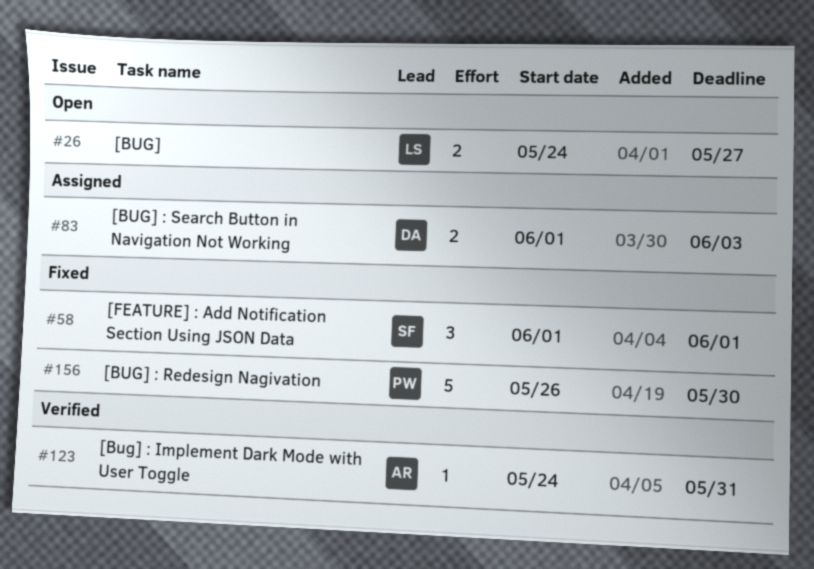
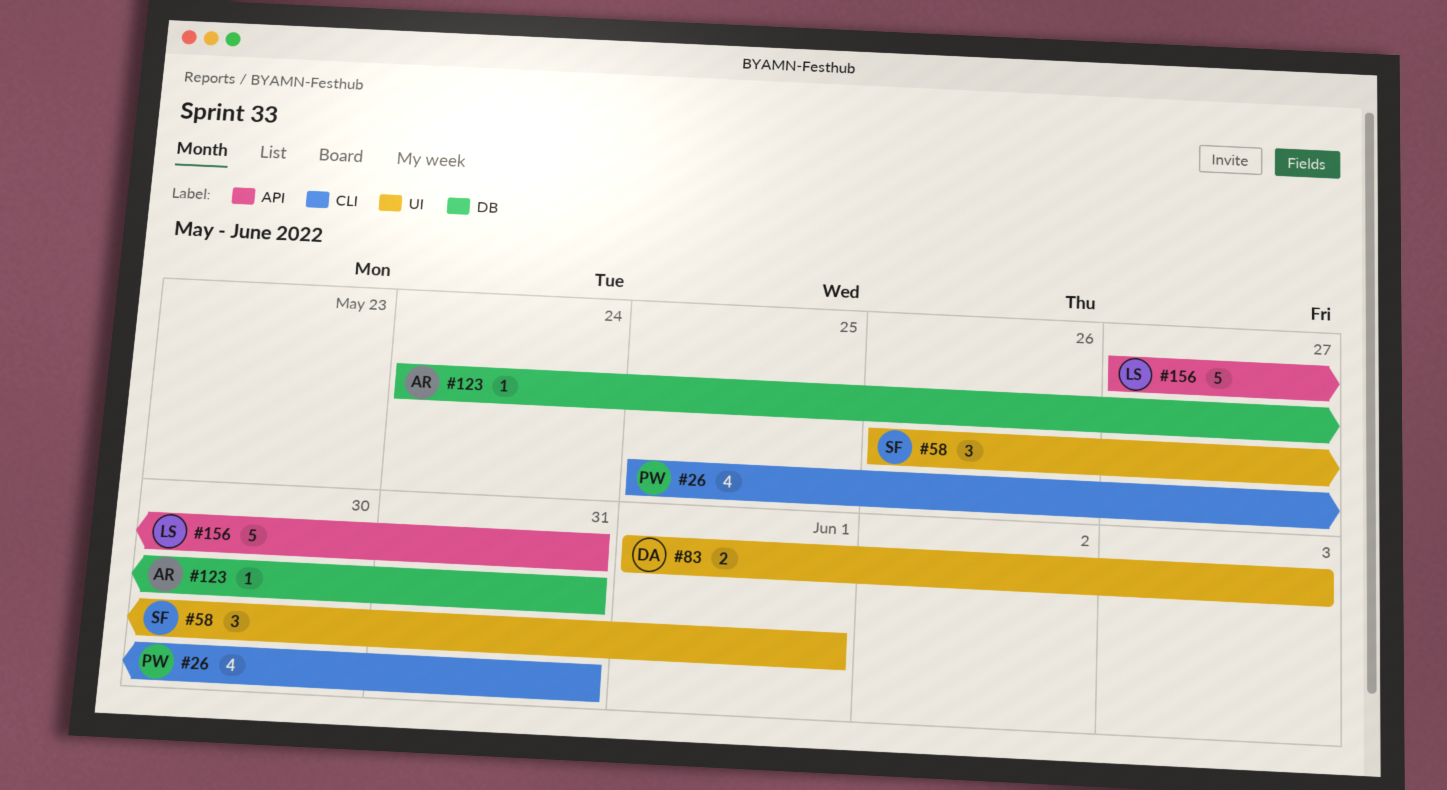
#26, owner: LS -> PW
#26, estimate: 2 -> 4
#26, start: May 24 -> May 25
#26, due: May 27 -> May 31
#58, start: Jun 1 -> May 26
#156, owner: PW -> LS
#156, start: May 26 -> May 27
#156, due: May 30 -> May 31

